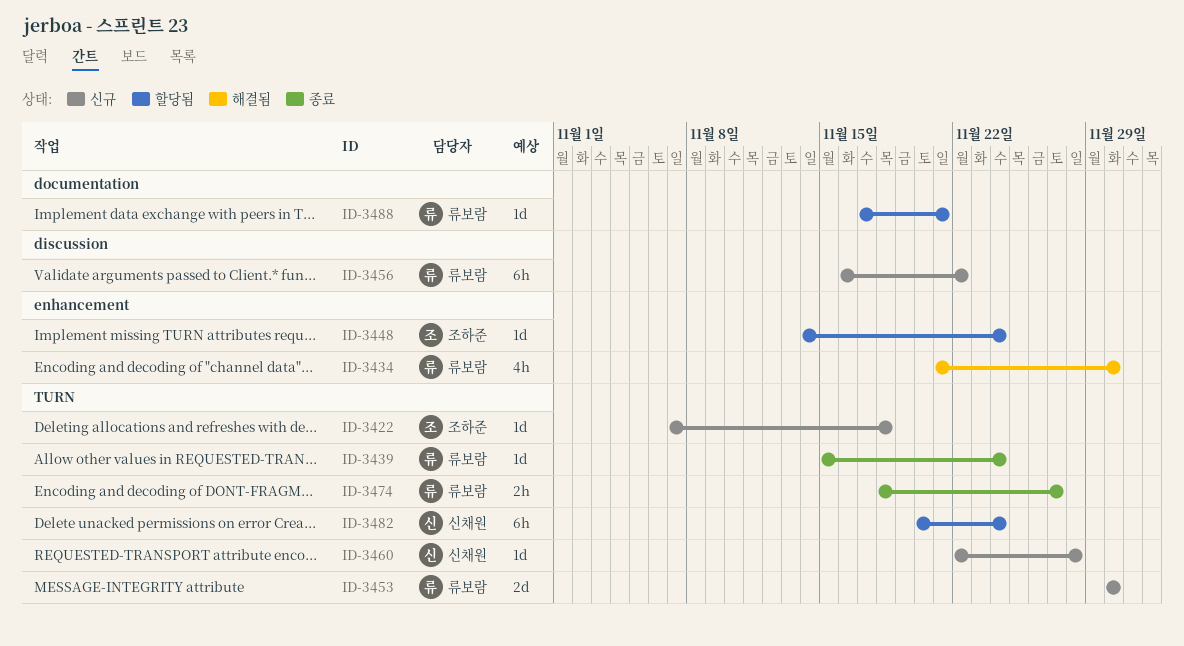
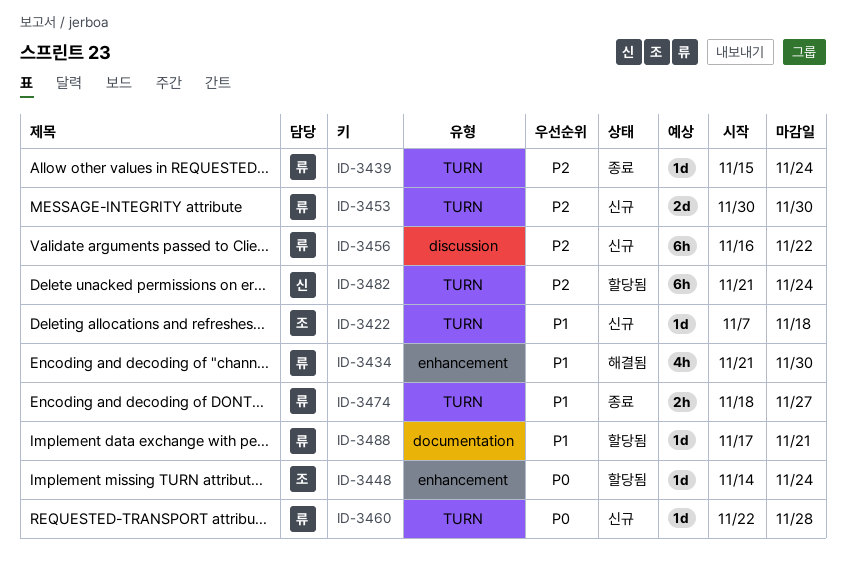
ID-3460, owner: 신채원 -> 류보람
ID-3482, start: Nov 20 -> Nov 21

